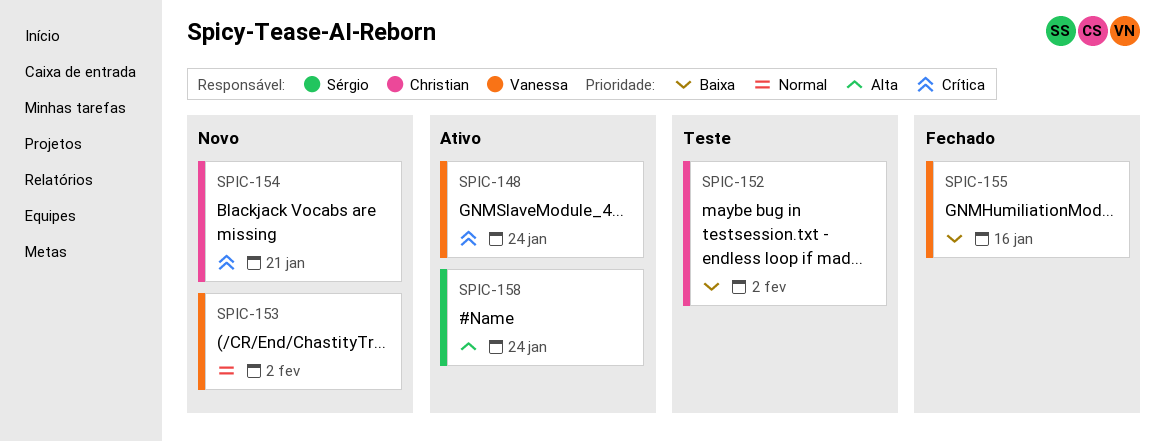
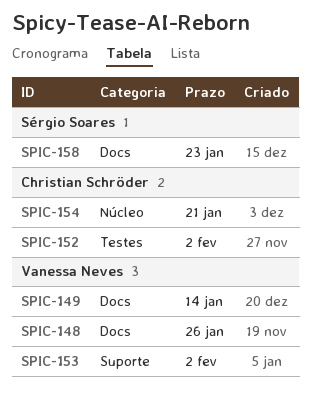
SPIC-148, due: Jan 24 -> Jan 26
SPIC-149: none -> present
SPIC-155: present -> none
SPIC-158, due: Jan 24 -> Jan 23

